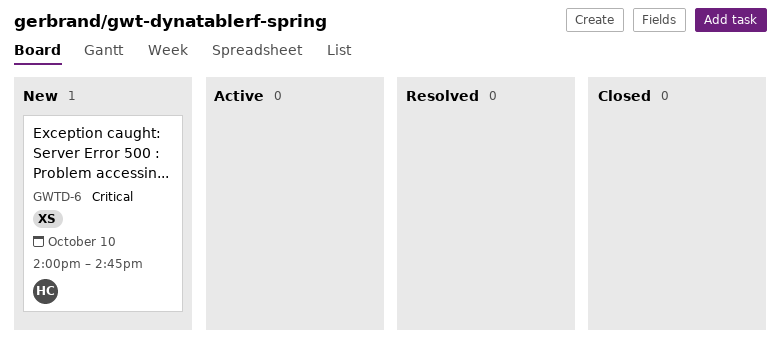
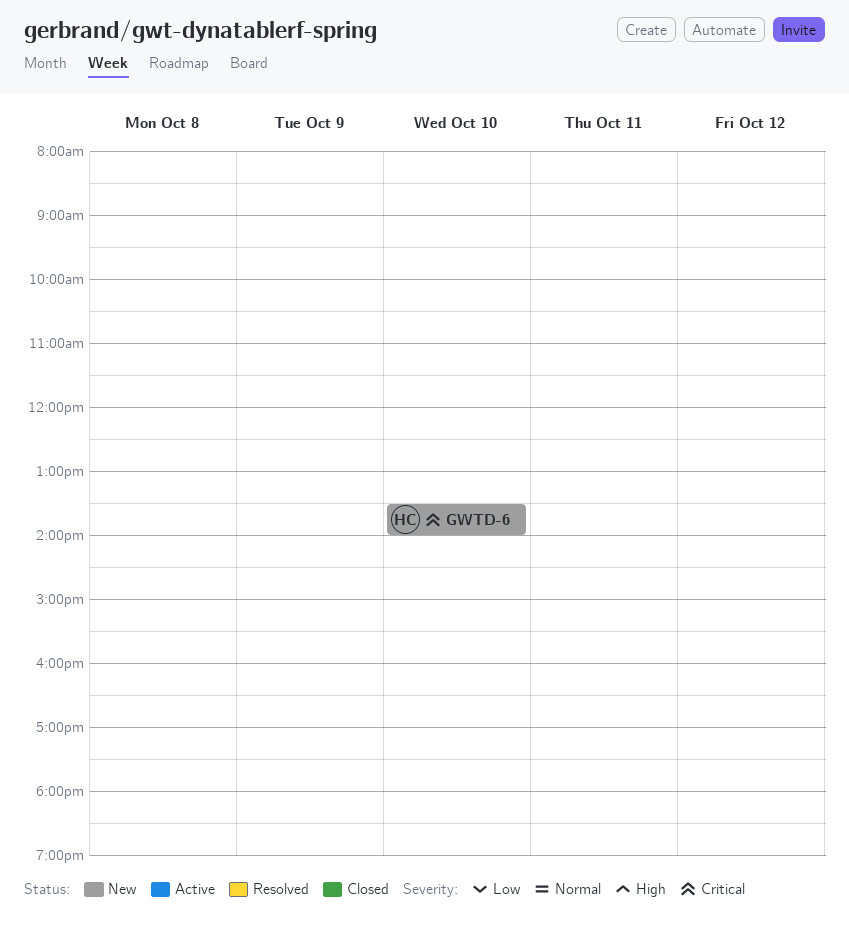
GWTD-6, begins: 14:00 -> 13:30
GWTD-6, ends: 14:45 -> 14:00

